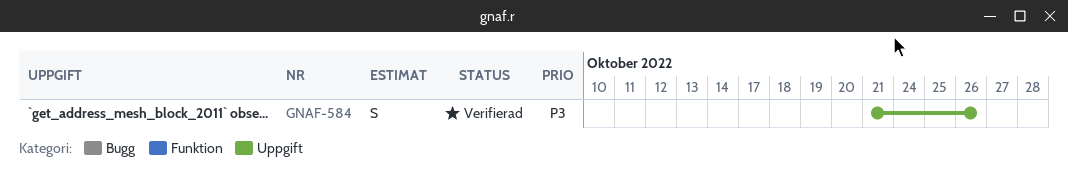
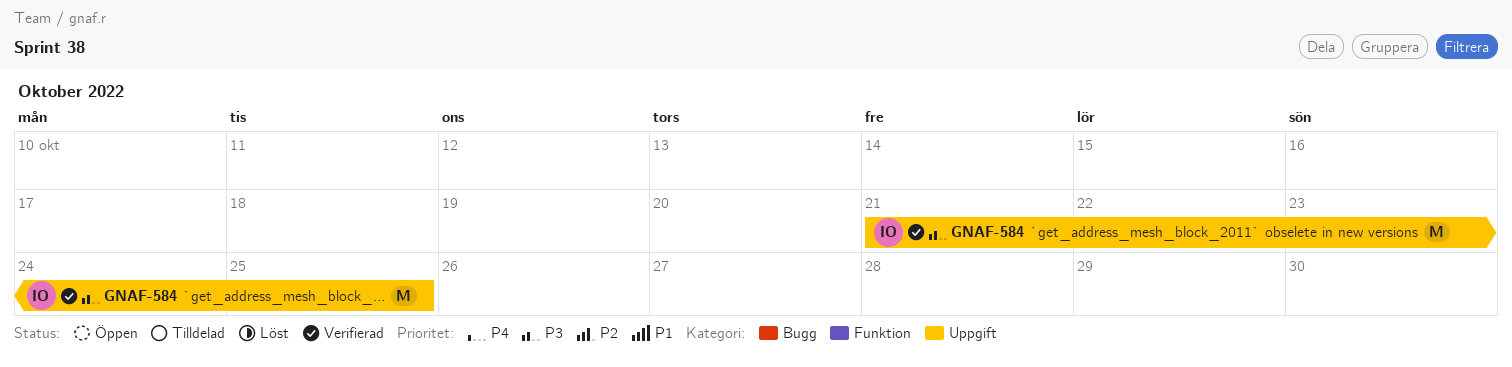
GNAF-584, estimate: S -> M
GNAF-584, due: Oct 26 -> Oct 25

